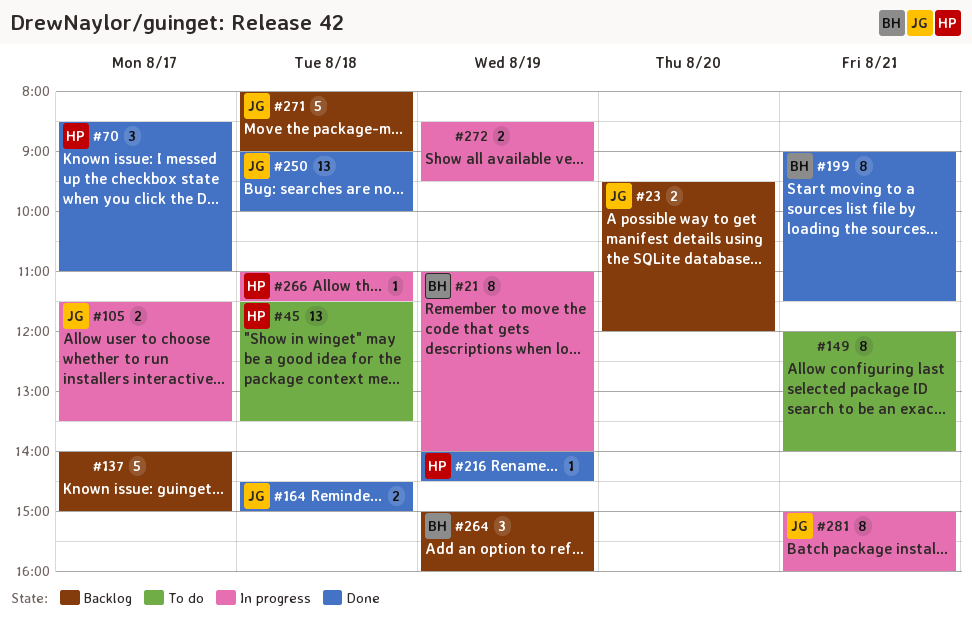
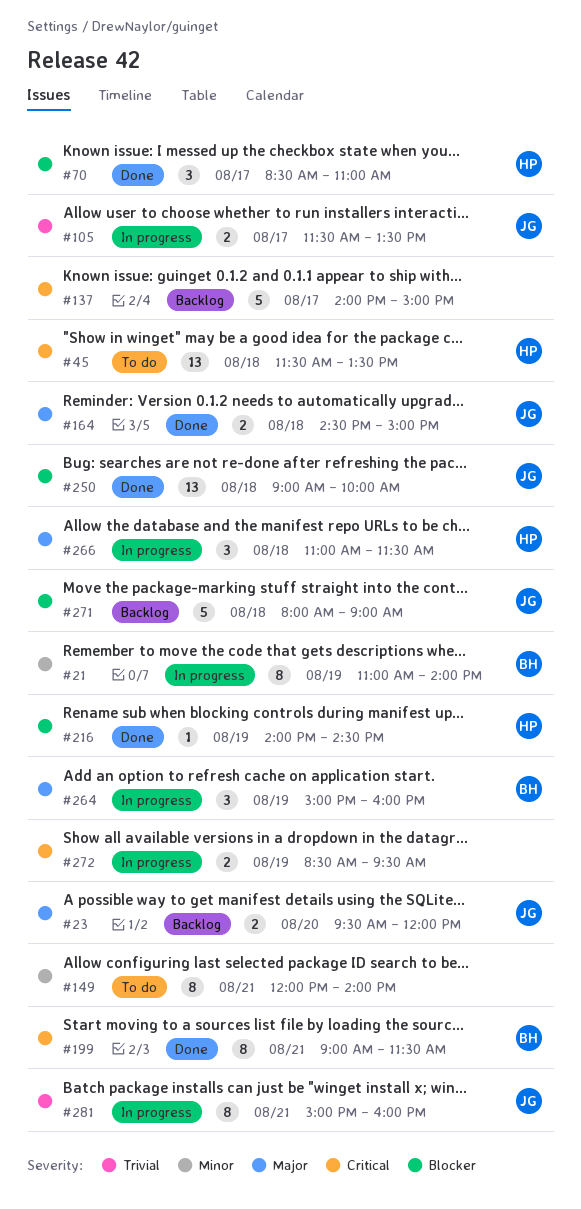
#264, status: Backlog -> In progress
#266, estimate: 1 -> 3

